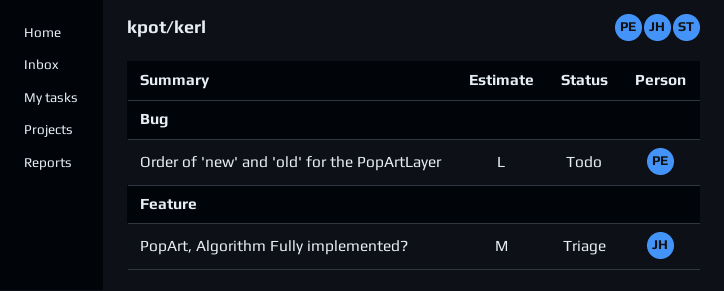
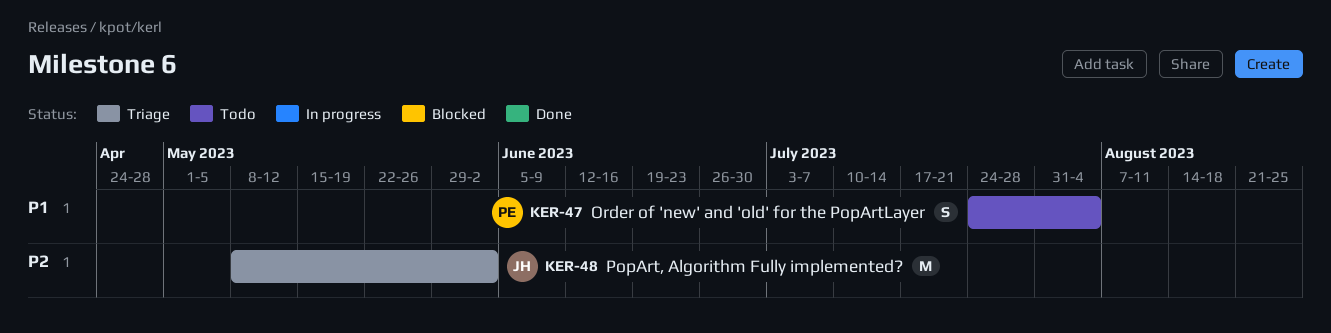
Order of 'new' and 'old' for the PopArtLayer, estimate: L -> S

